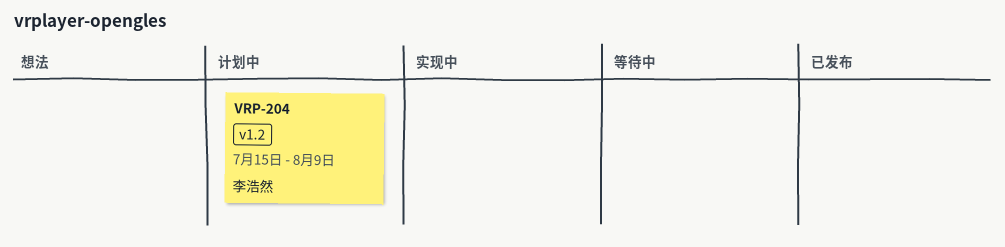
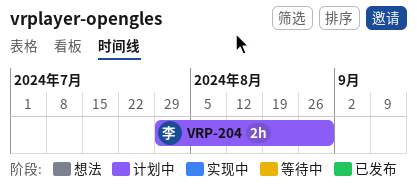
VRP-204, start: Jul 15 -> Jul 29
VRP-204, due: Aug 9 -> Aug 30

